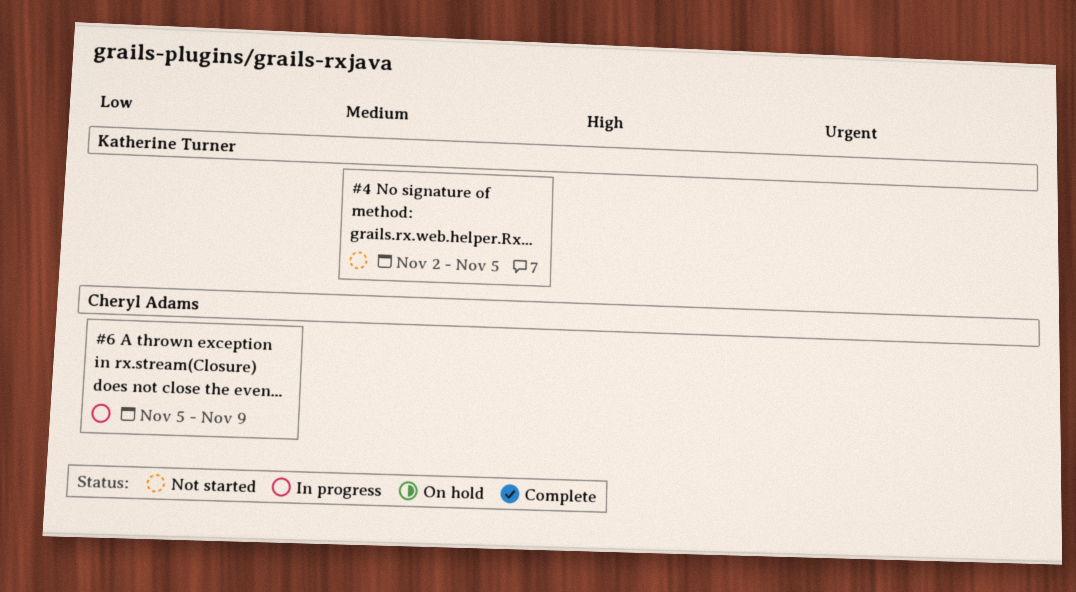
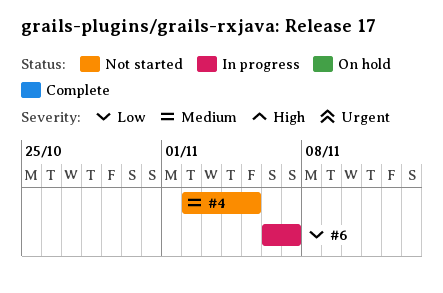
#6, start: Nov 5 -> Nov 6
#6, due: Nov 9 -> Nov 7

